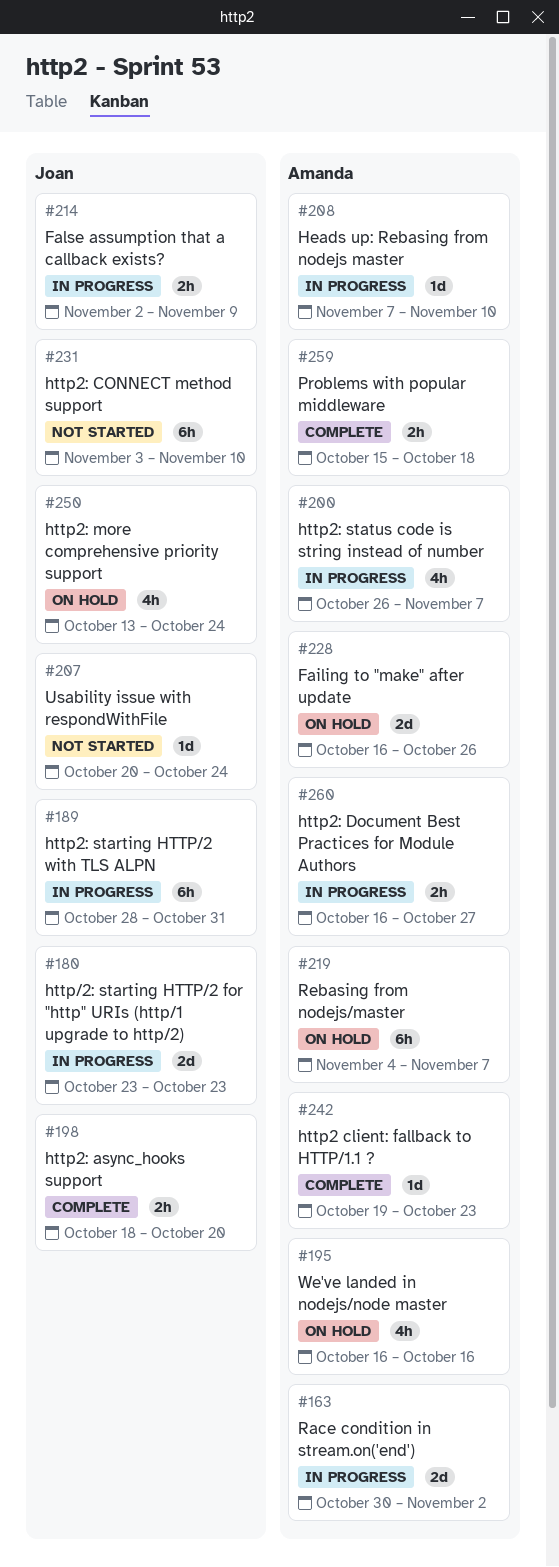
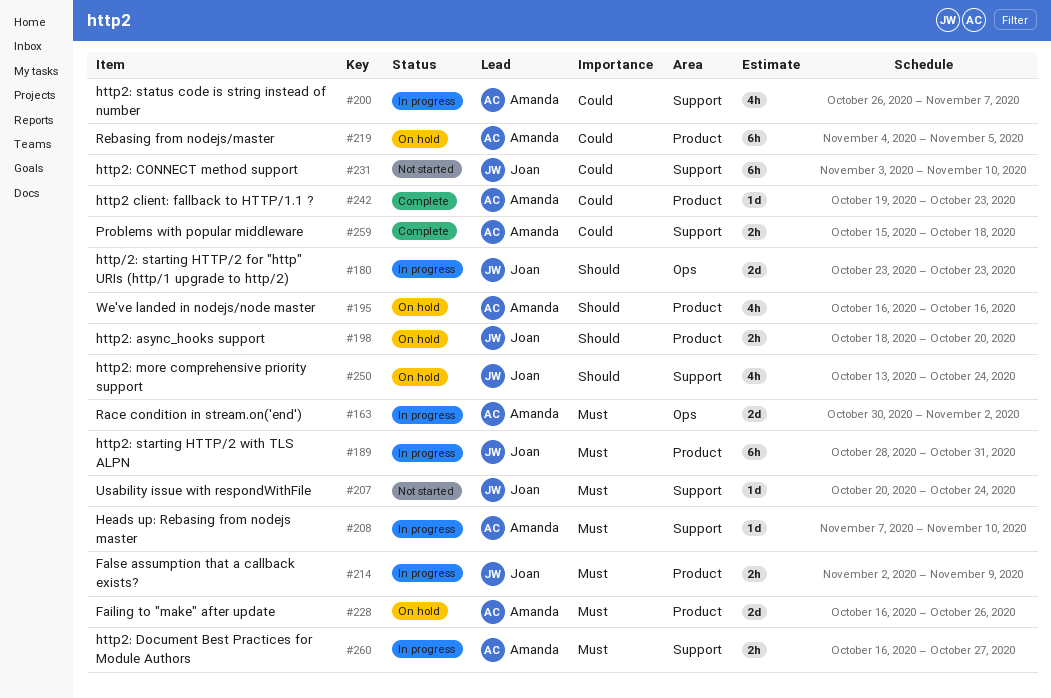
#198, status: Complete -> On hold
#219, due: Nov 7 -> Nov 5

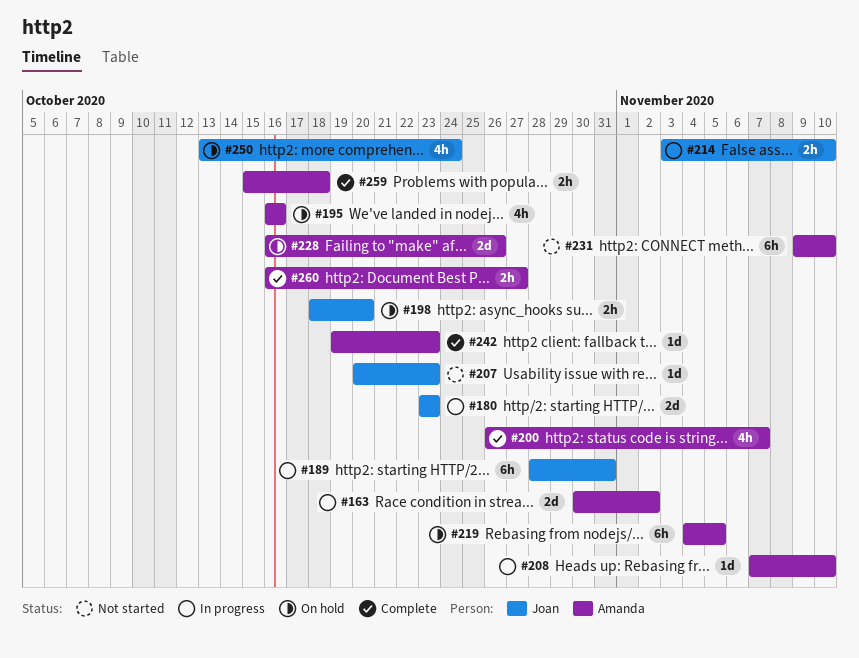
#200, status: In progress -> Complete
#207, due: Oct 24 -> Oct 23
#214, start: Nov 2 -> Nov 3
#214, due: Nov 9 -> Nov 10
#231, owner: Joan -> Amanda
#231, start: Nov 3 -> Nov 9
#260, status: In progress -> Complete

